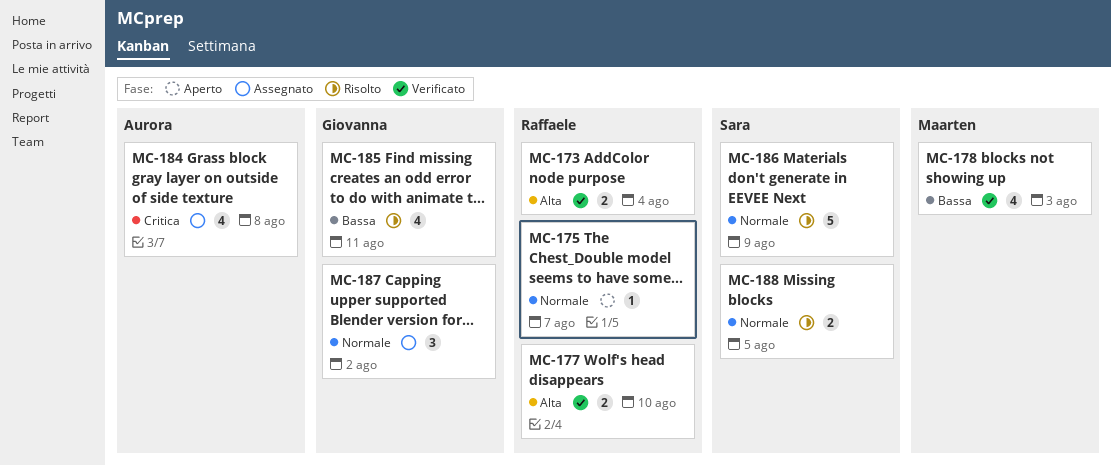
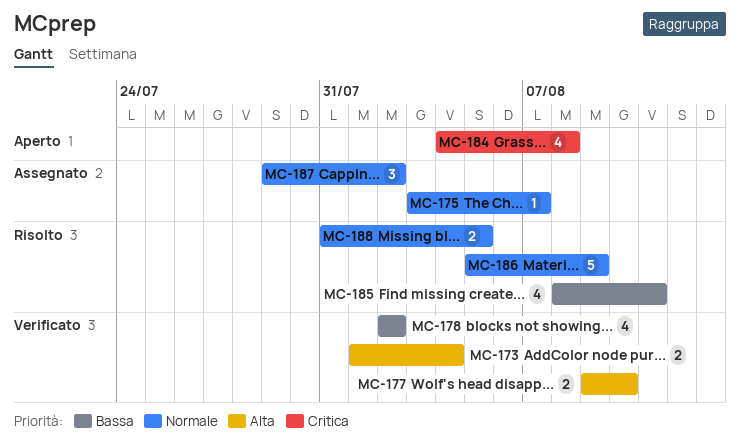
MC-175, status: Aperto -> Assegnato
MC-178, due: Aug 3 -> Aug 2
MC-184, status: Assegnato -> Aperto

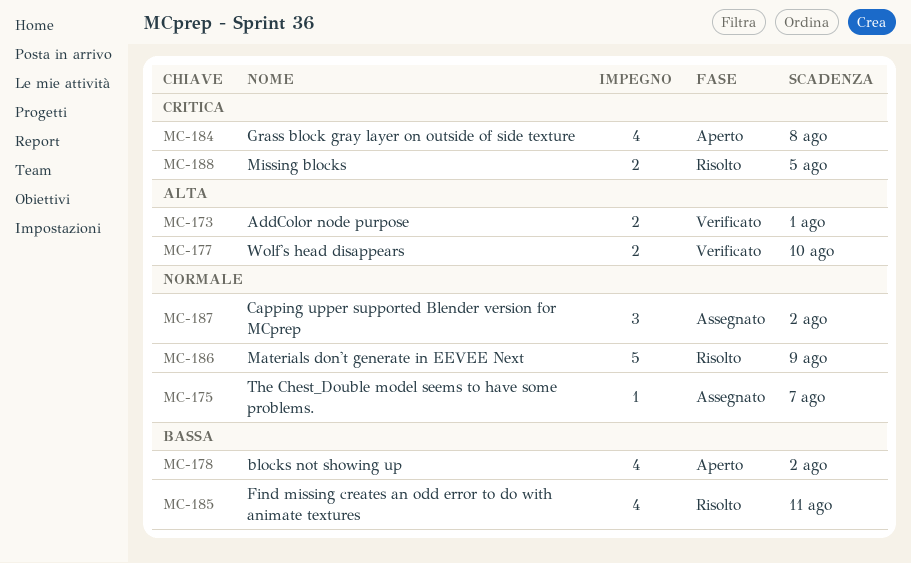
MC-173, due: Aug 4 -> Aug 1
MC-178, status: Verificato -> Aperto
MC-188, priority: Normale -> Critica

